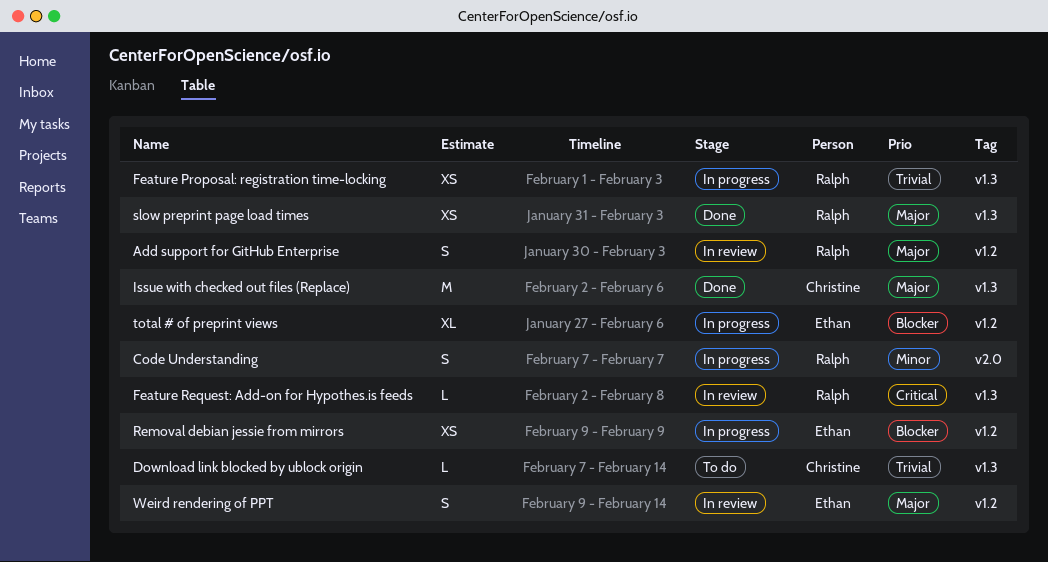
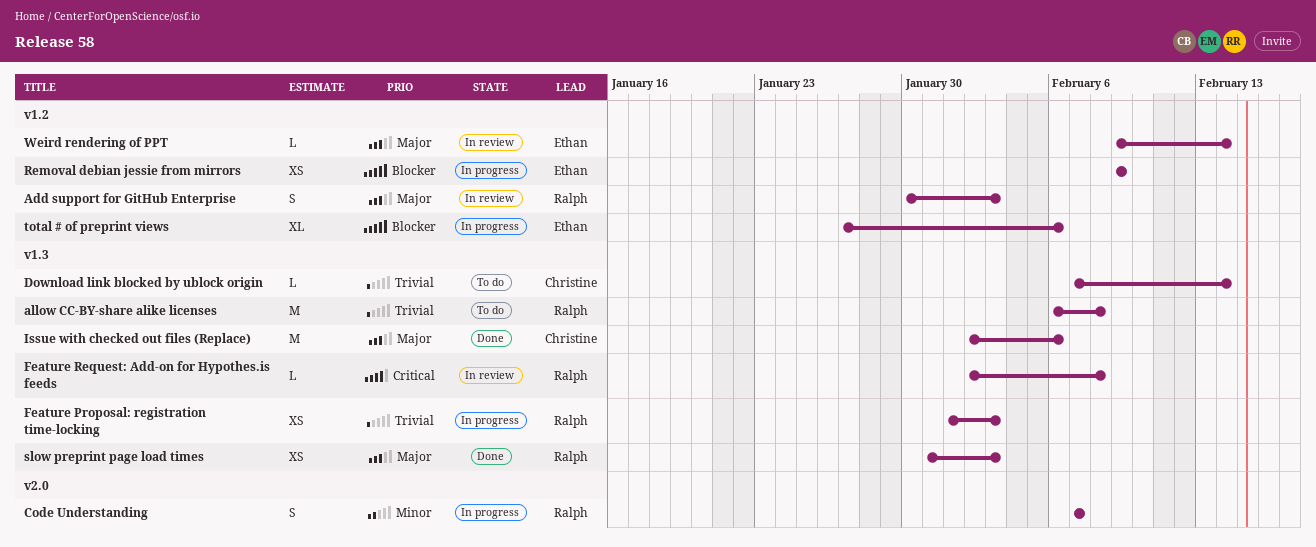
allow CC-BY-share alike licenses: none -> present
Weird rendering of PPT, estimate: S -> L

